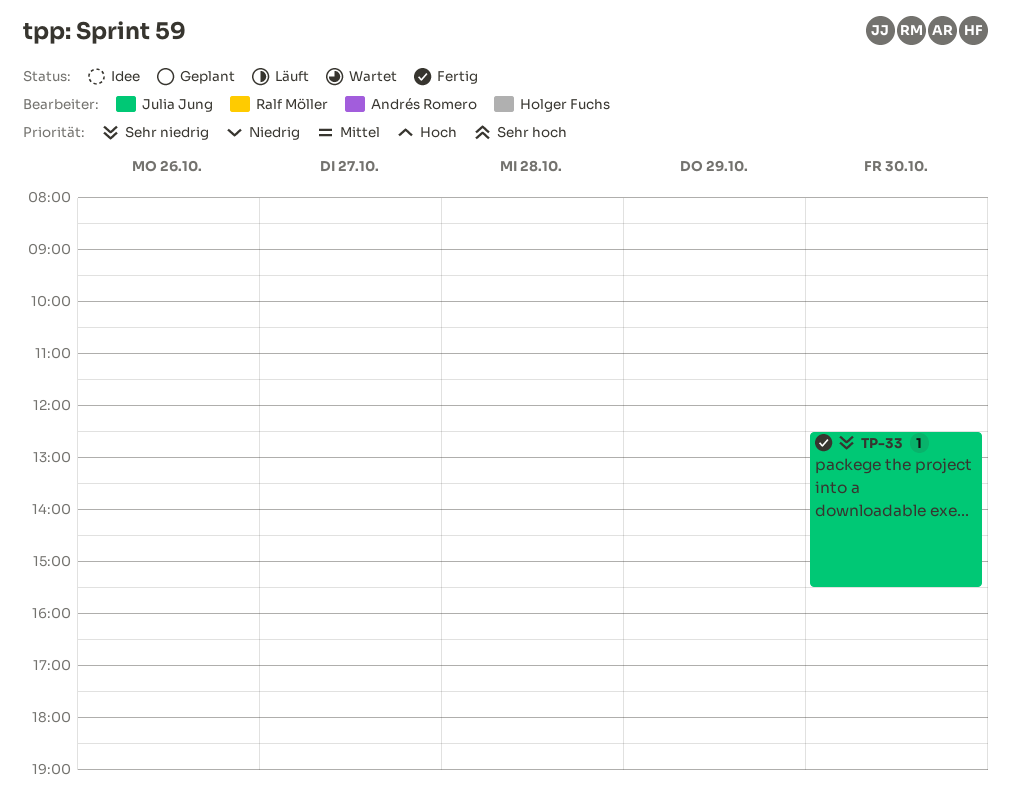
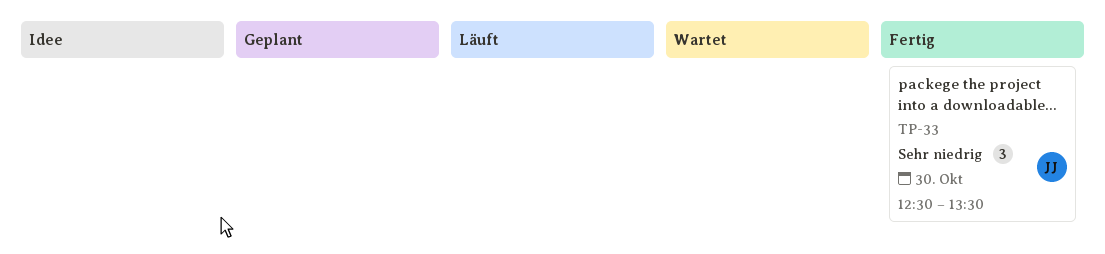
TP-33, estimate: 1 -> 3
TP-33, ends: 15:30 -> 13:30

